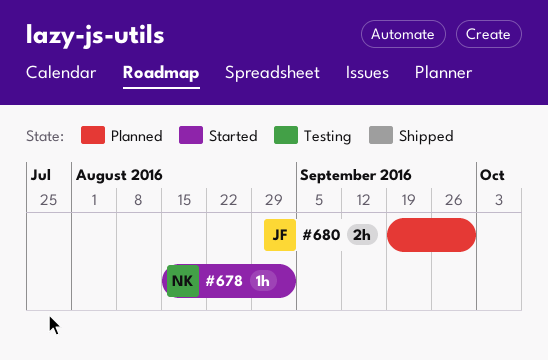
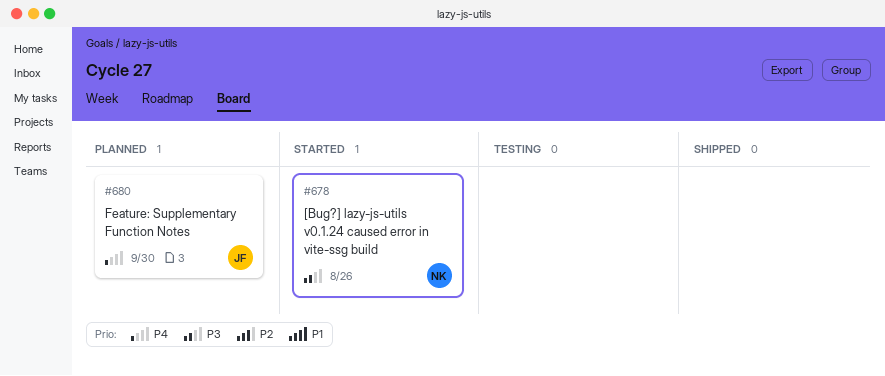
#678, due: Sep 2 -> Aug 26

